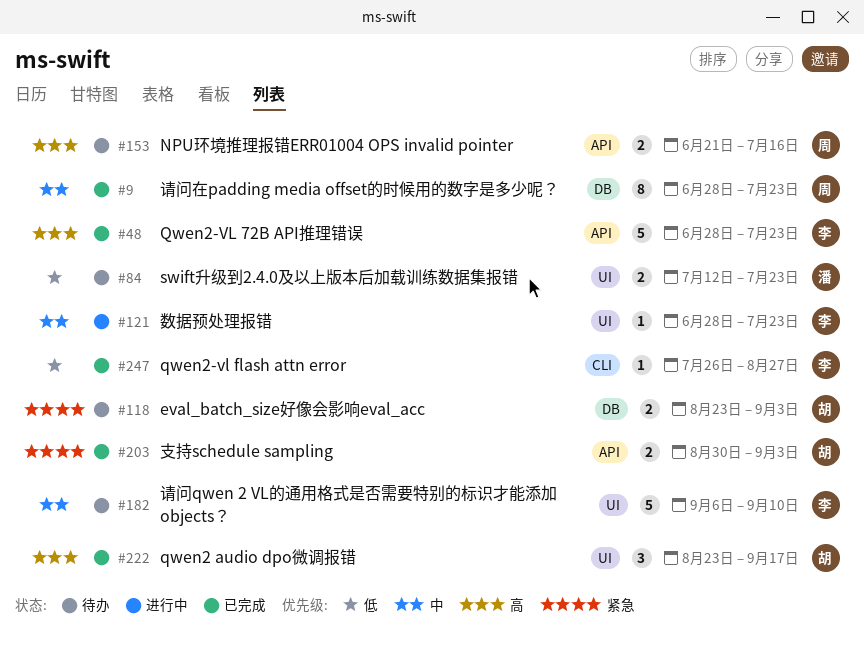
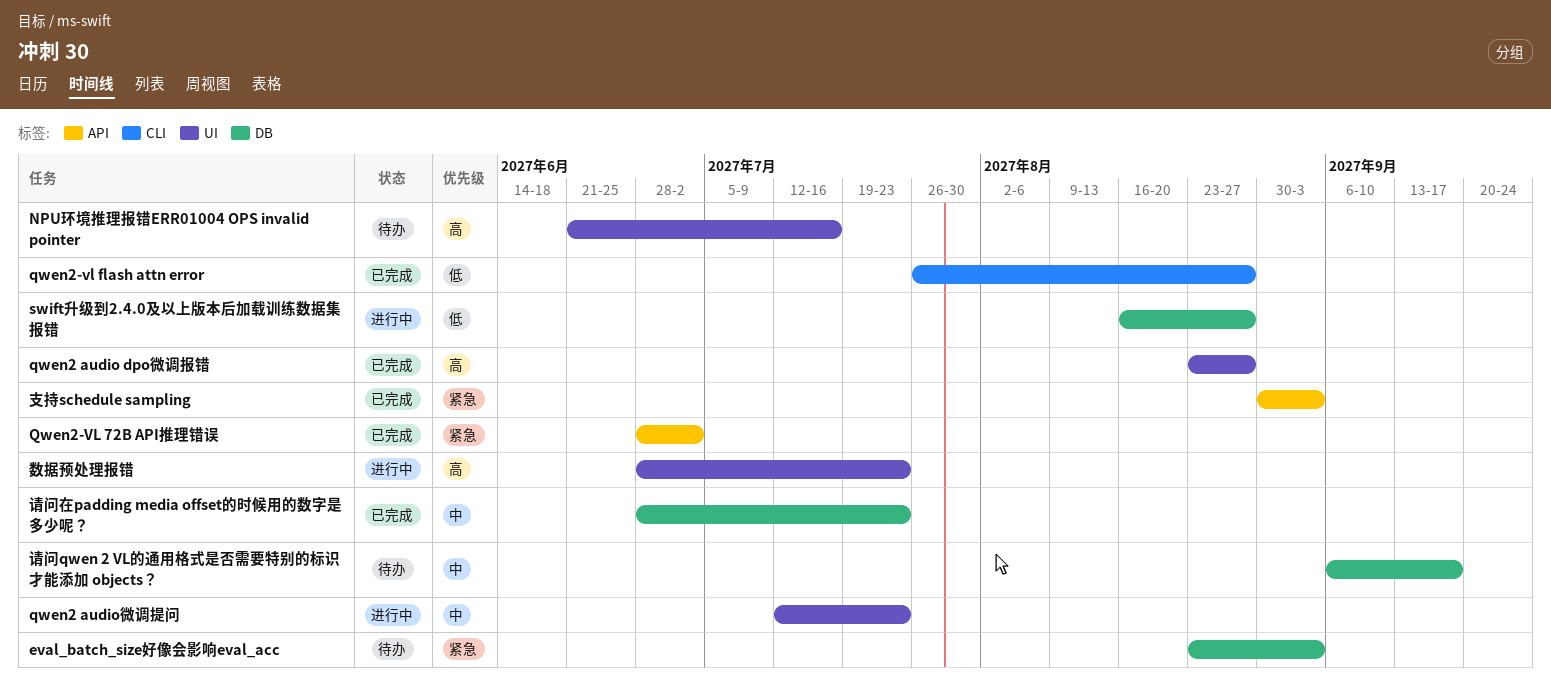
NPU环境推理报错ERR01004 OPS invalid pointer, label: API -> UI
qwen2 audio dpo微调报错, due: Sep 17 -> Aug 27
qwen2 audio微调提问: none -> present
Qwen2-VL 72B API推理错误, priority: 高 -> 紧急
Qwen2-VL 72B API推理错误, due: Jul 23 -> Jul 2
swift升级到2.4.0及以上版本后加载训练数据集报错, status: 待办 -> 进行中
swift升级到2.4.0及以上版本后加载训练数据集报错, label: UI -> DB
swift升级到2.4.0及以上版本后加载训练数据集报错, start: Jul 12 -> Aug 16
swift升级到2.4.0及以上版本后加载训练数据集报错, due: Jul 23 -> Aug 27
数据预处理报错, priority: 中 -> 高
请问qwen 2 VL的通用格式是否需要特别的标识才能添加 objects？, label: UI -> DB
请问qwen 2 VL的通用格式是否需要特别的标识才能添加 objects？, due: Sep 10 -> Sep 17

